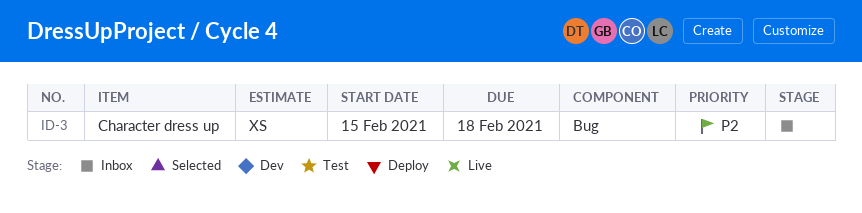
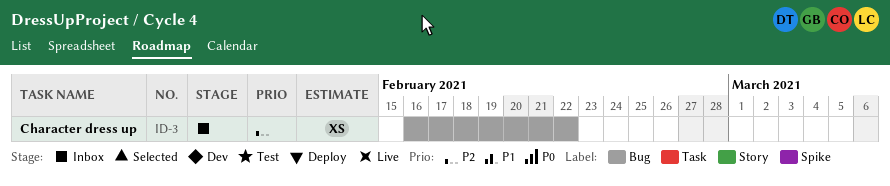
ID-3, start: Feb 15 -> Feb 16
ID-3, due: Feb 18 -> Feb 22

